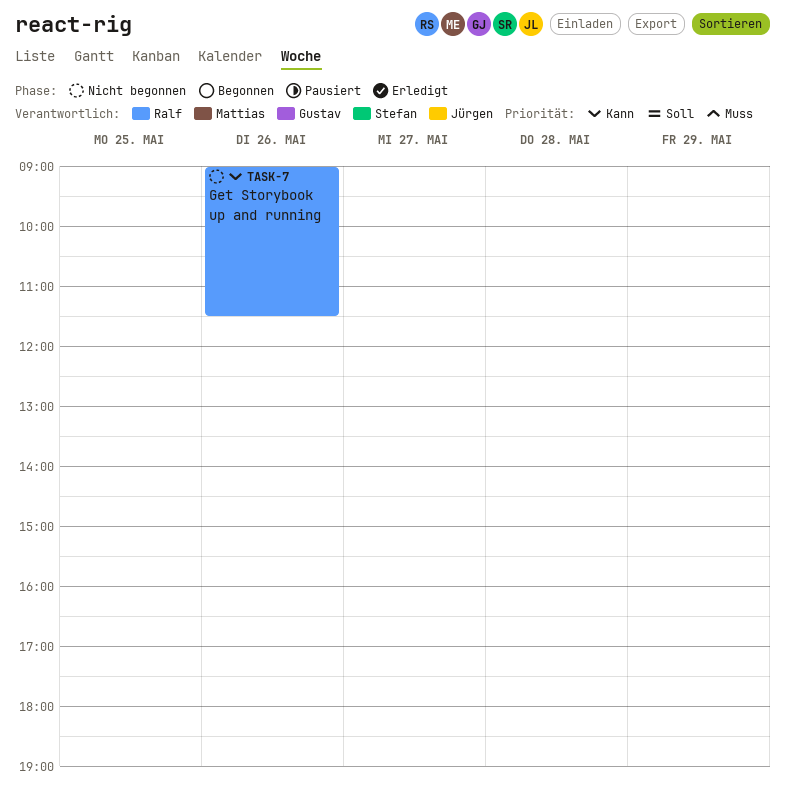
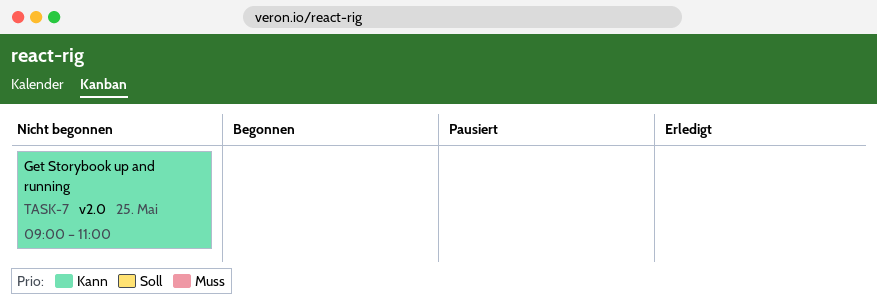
TASK-7, day: May 26 -> May 25
TASK-7, ends: 11:30 -> 11:00

